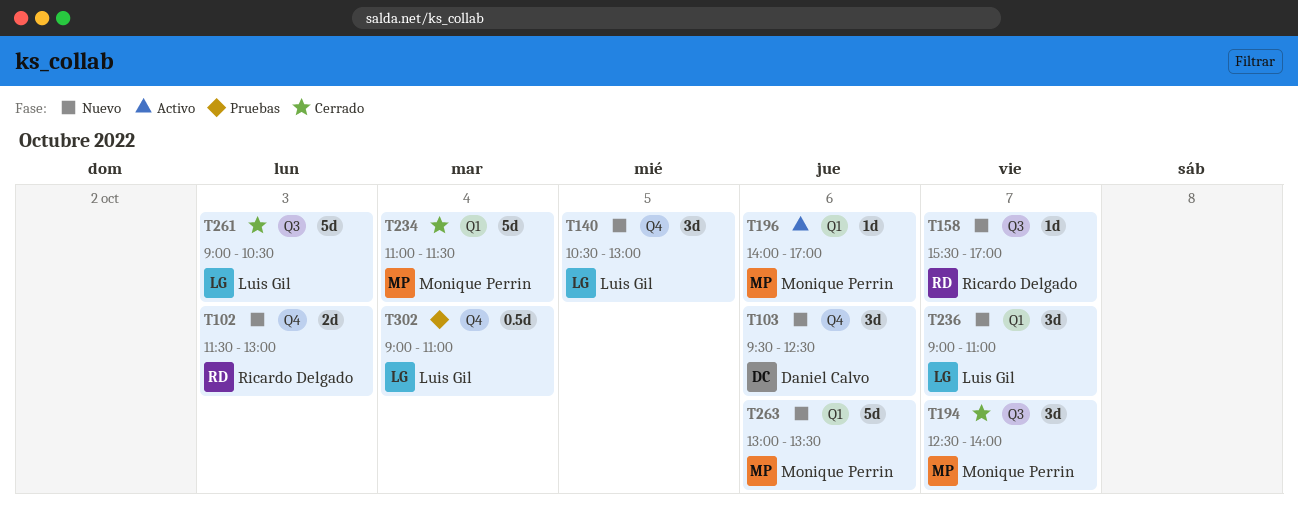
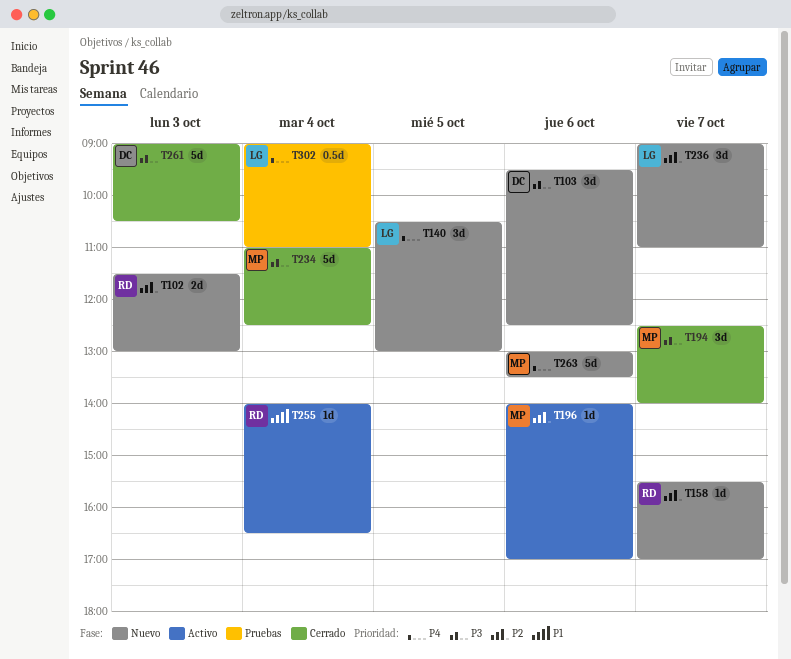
T234, ends: 11:30 -> 12:30
T255: none -> present
T261, owner: Luis Gil -> Daniel Calvo

